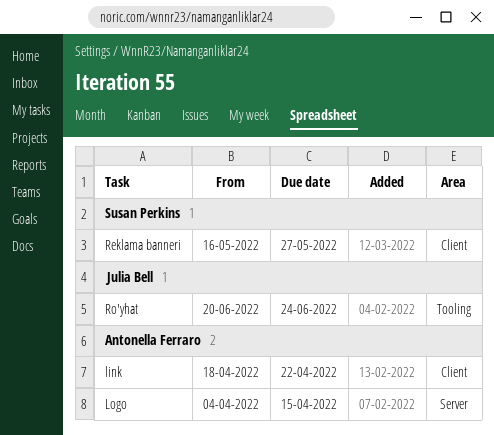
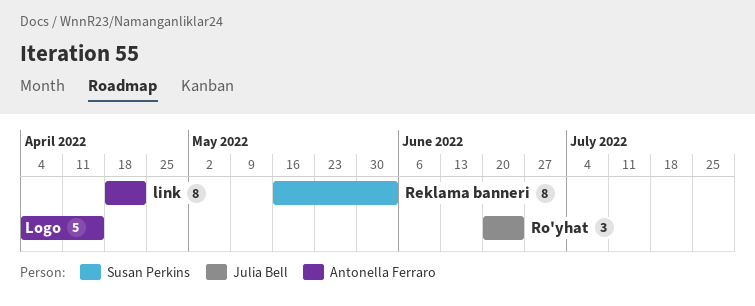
Reklama banneri, due: May 27 -> Jun 3

